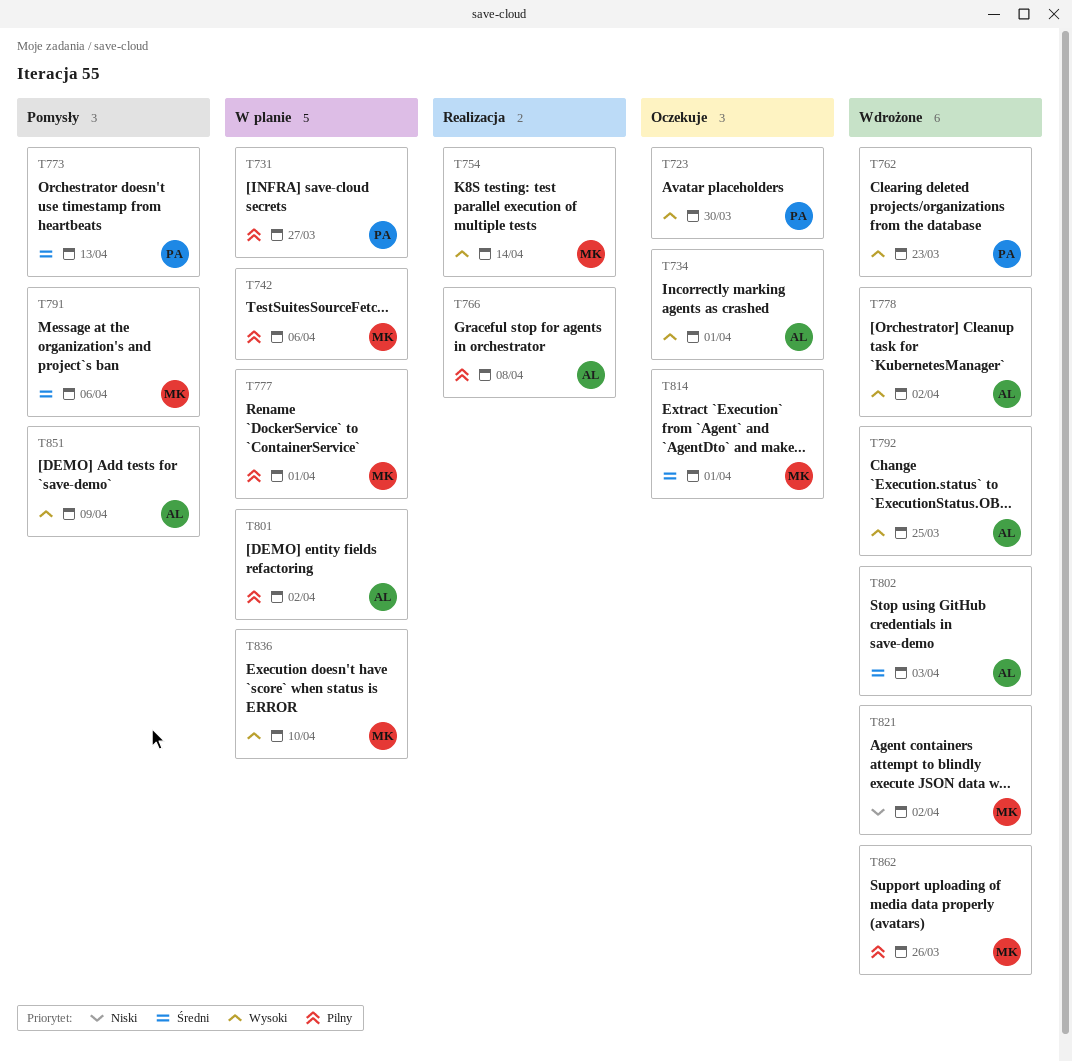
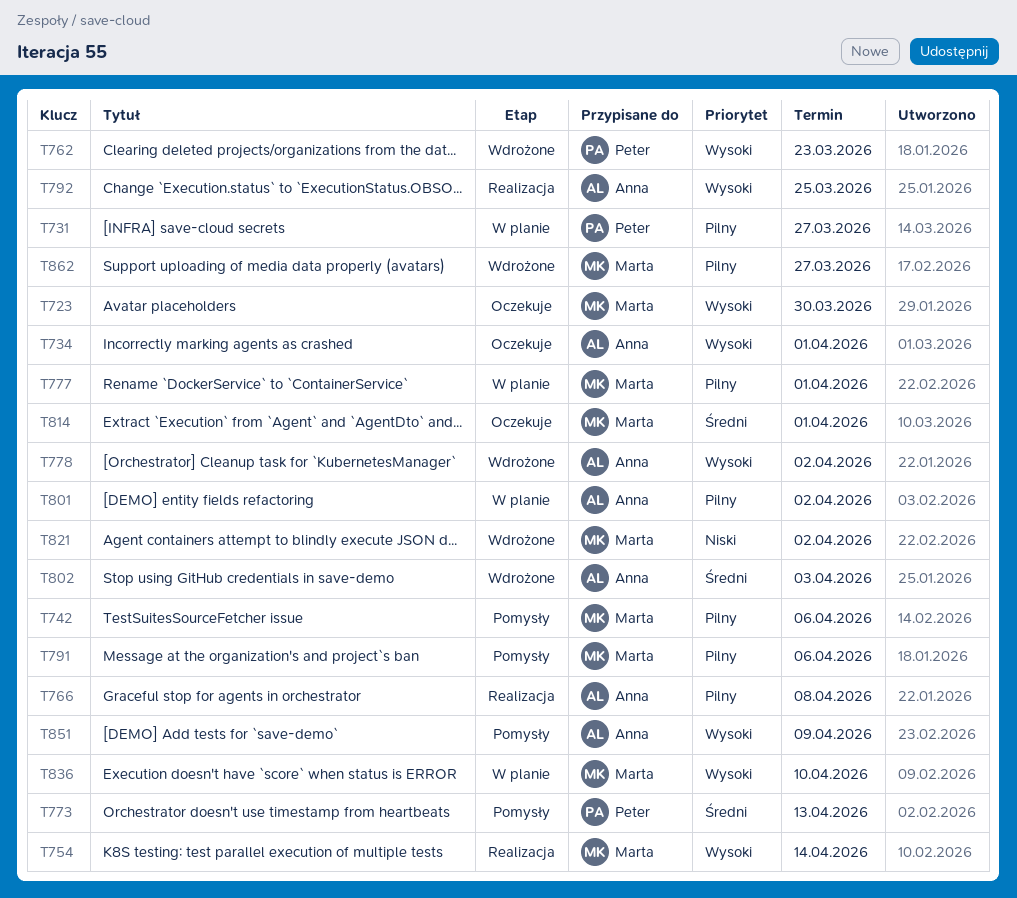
T723, owner: Peter -> Marta
T742, status: W planie -> Pomysły
T791, priority: Średni -> Pilny
T792, status: Wdrożone -> Realizacja
T862, due: Mar 26 -> Mar 27

